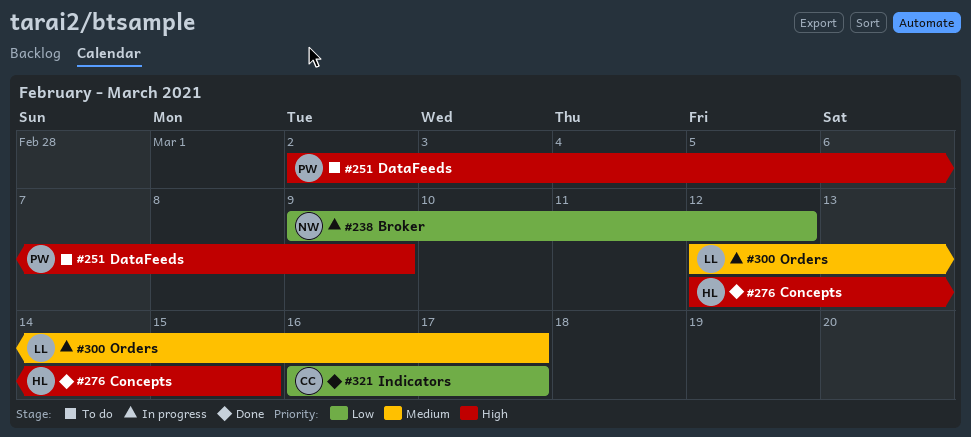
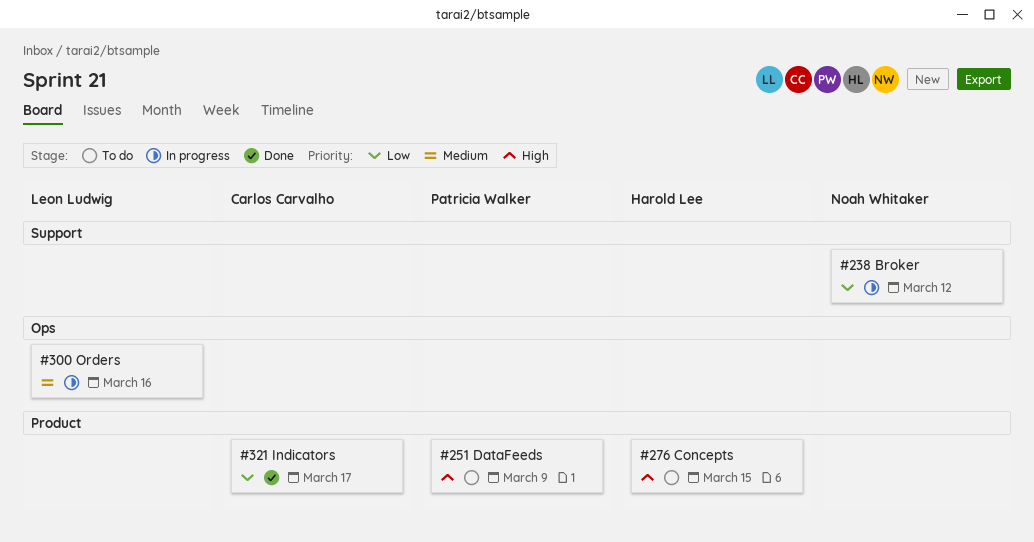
#276, status: Done -> To do
#300, due: Mar 17 -> Mar 16

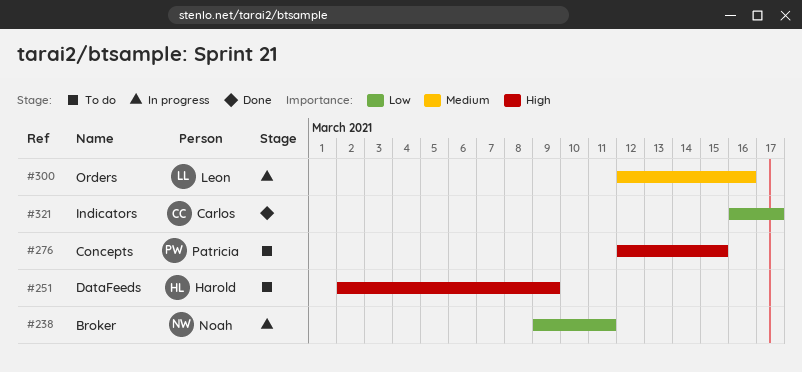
#238, due: Mar 12 -> Mar 11
#251, owner: Patricia Walker -> Harold Lee
#276, owner: Harold Lee -> Patricia Walker

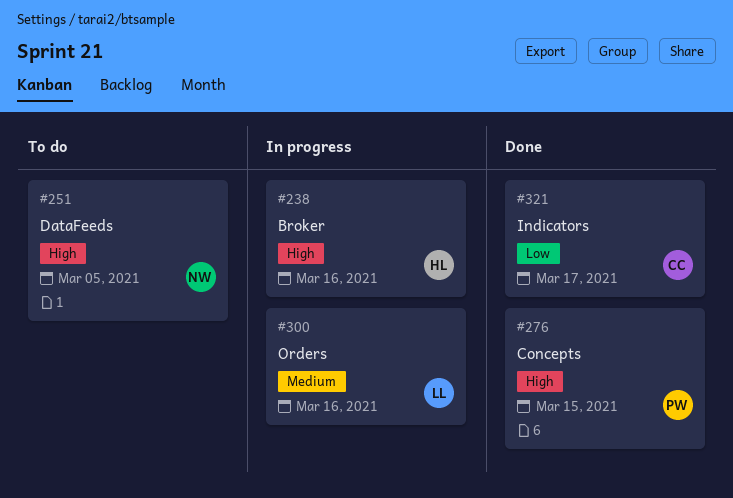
#238, owner: Noah -> Harold
#238, priority: Low -> High
#238, due: Mar 11 -> Mar 16
#251, owner: Harold -> Noah
#251, due: Mar 9 -> Mar 5
#276, status: To do -> Done

